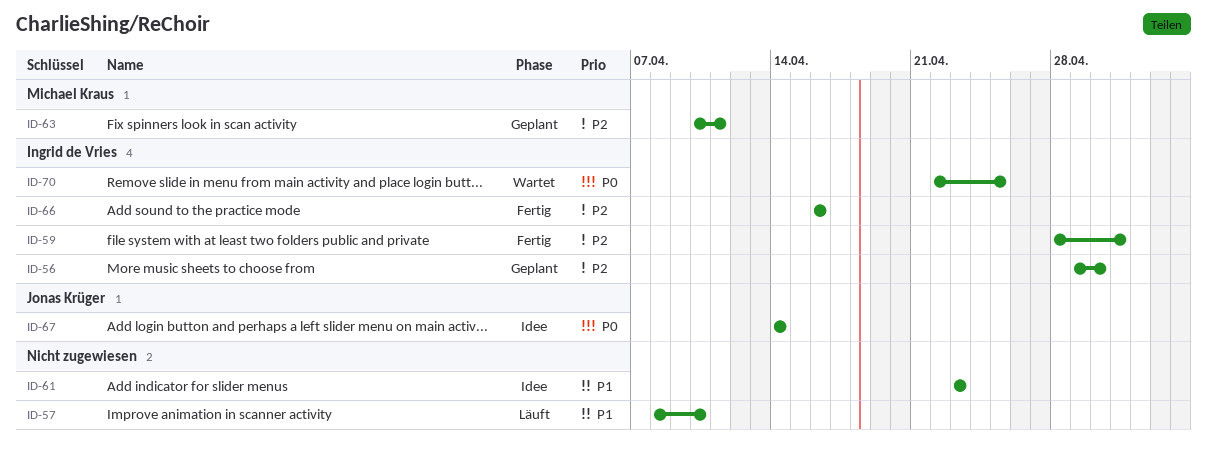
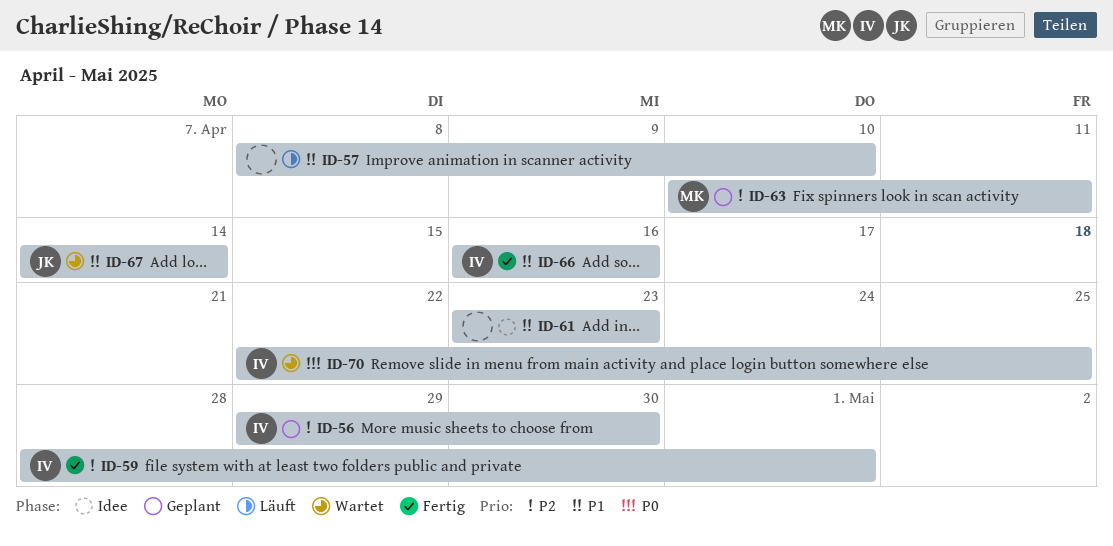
ID-66, priority: P2 -> P1
ID-67, status: Idee -> Wartet
ID-67, priority: P0 -> P1

